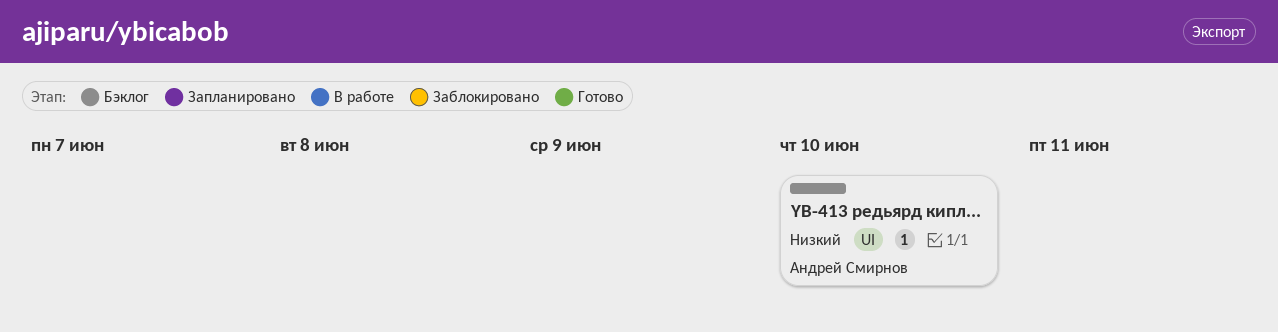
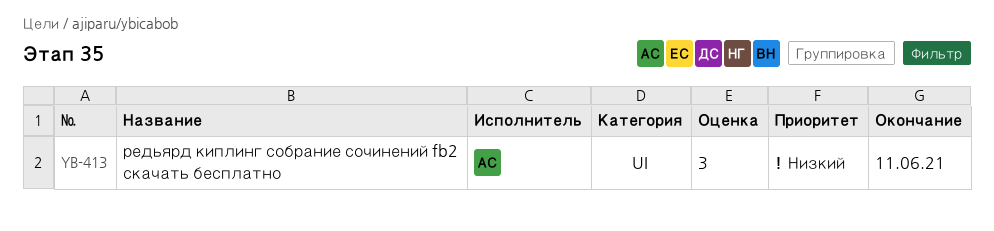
YB-413, estimate: 1 -> 3
YB-413, due: Jun 10 -> Jun 11

